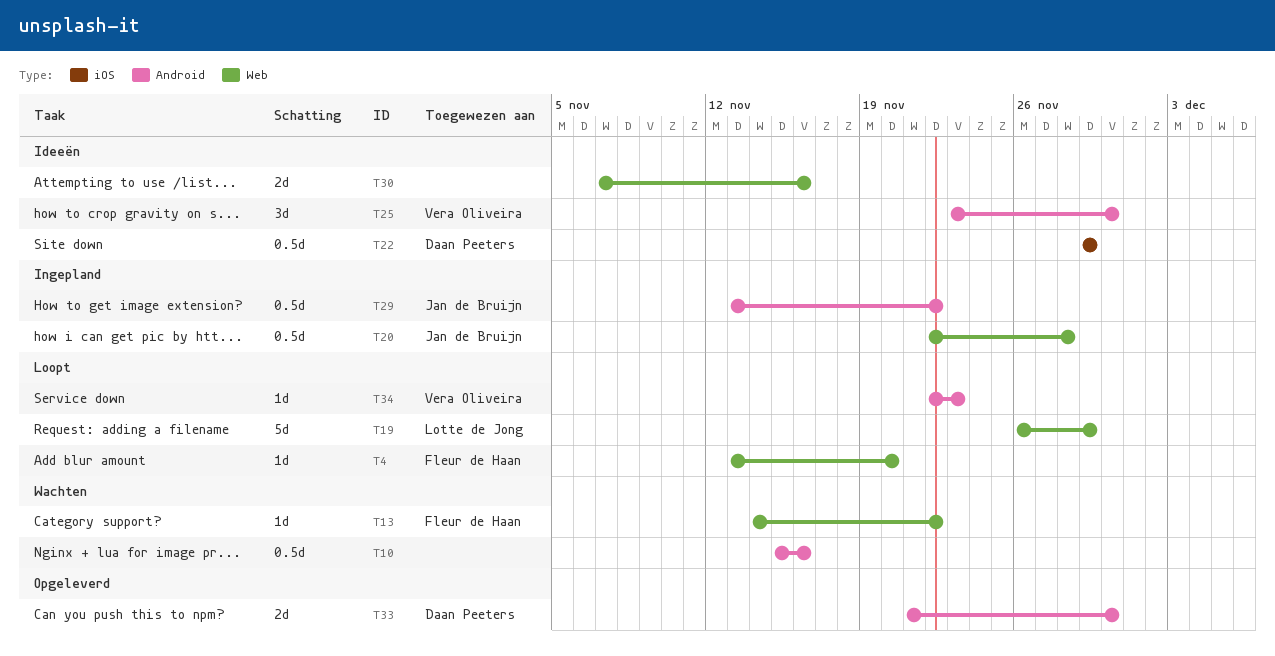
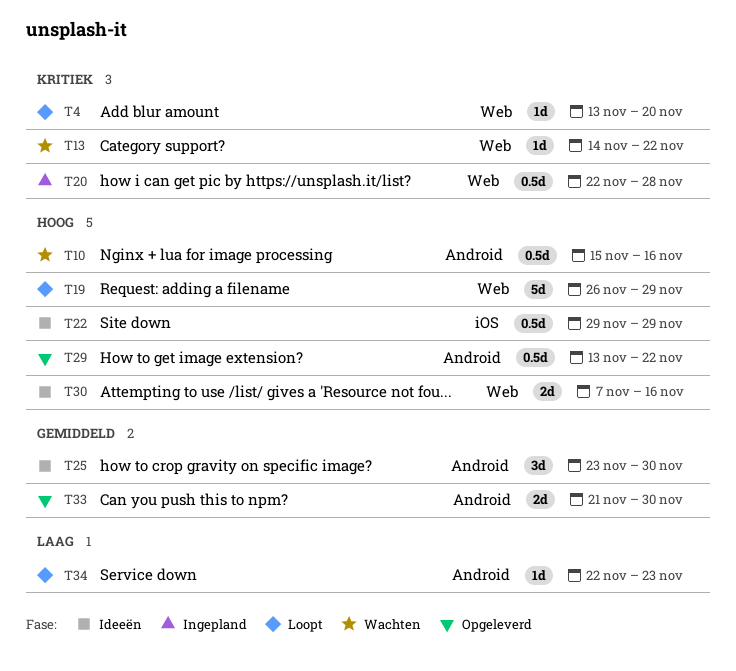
T29, status: Ingepland -> Opgeleverd

